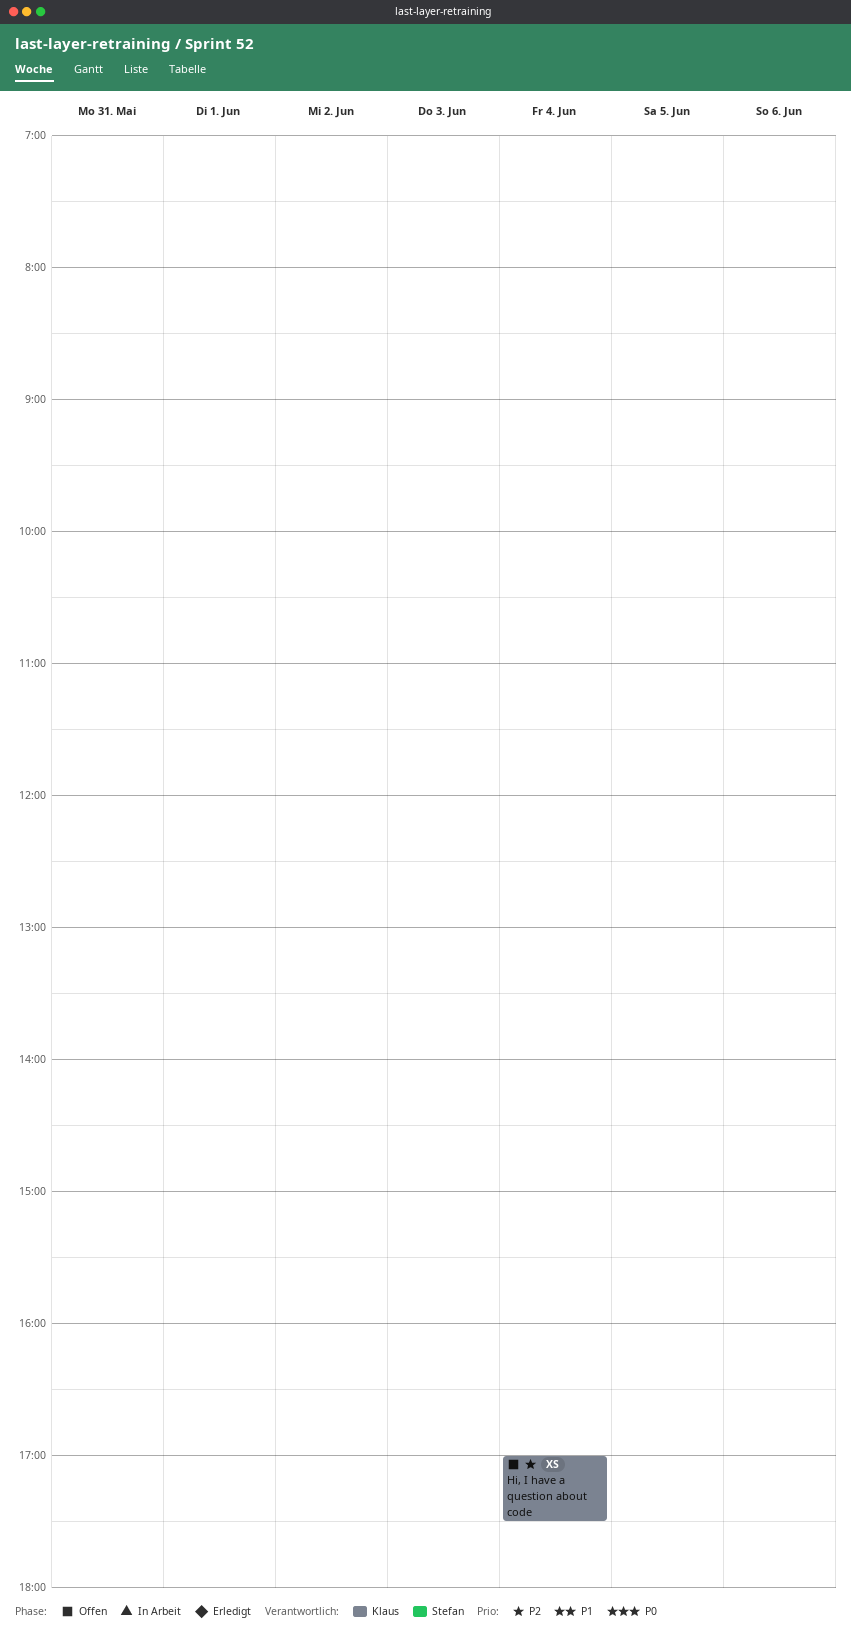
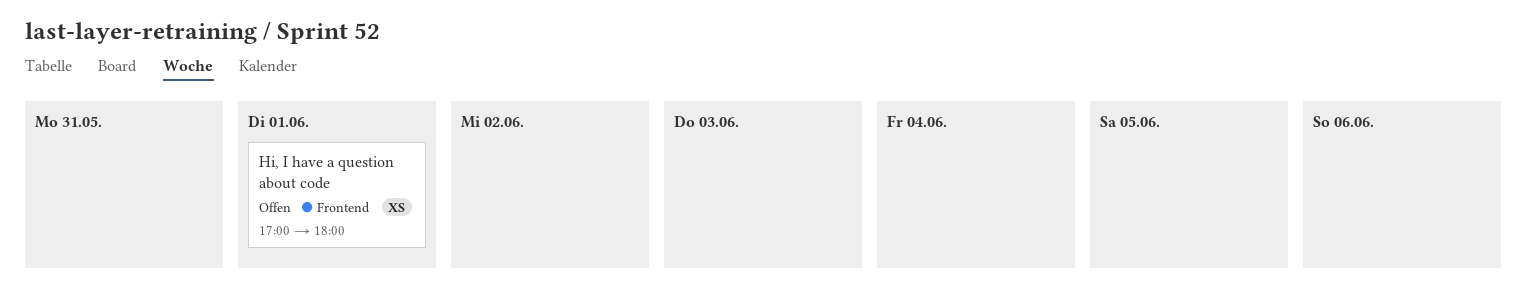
Hi, I have a question about code, day: Jun 4 -> Jun 1
Hi, I have a question about code, ends: 17:30 -> 18:00

